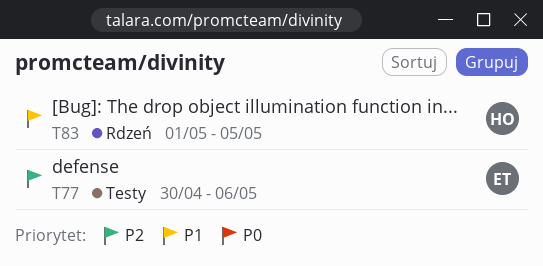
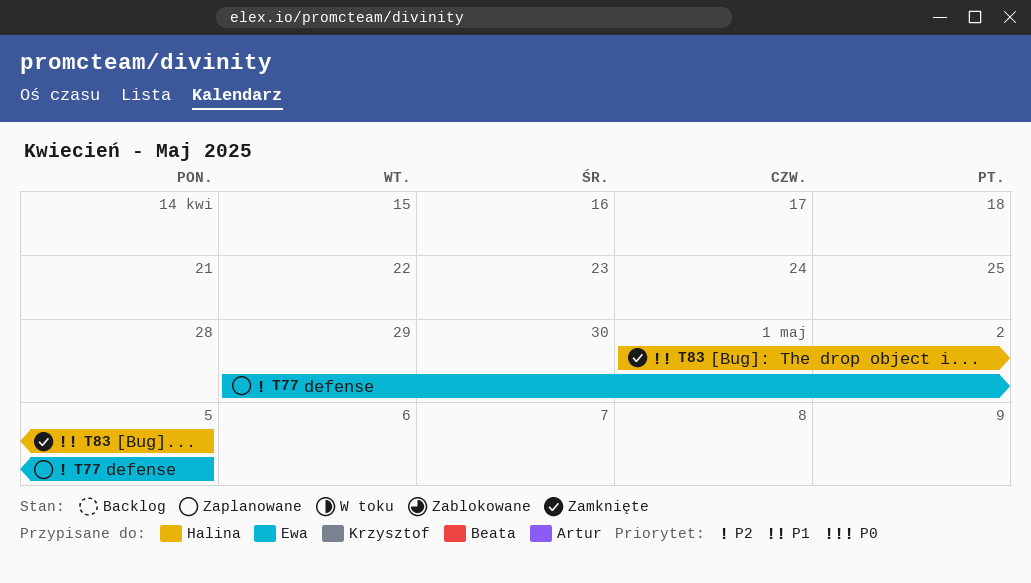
T77, start: Apr 30 -> Apr 29
T77, due: May 6 -> May 5

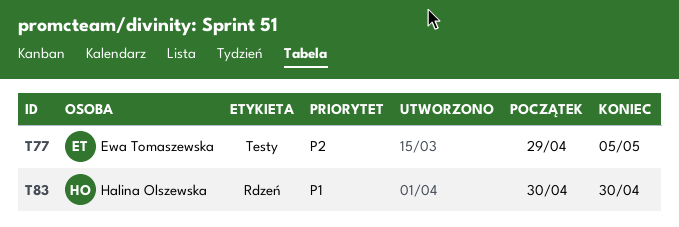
T83, start: May 1 -> Apr 30
T83, due: May 5 -> Apr 30

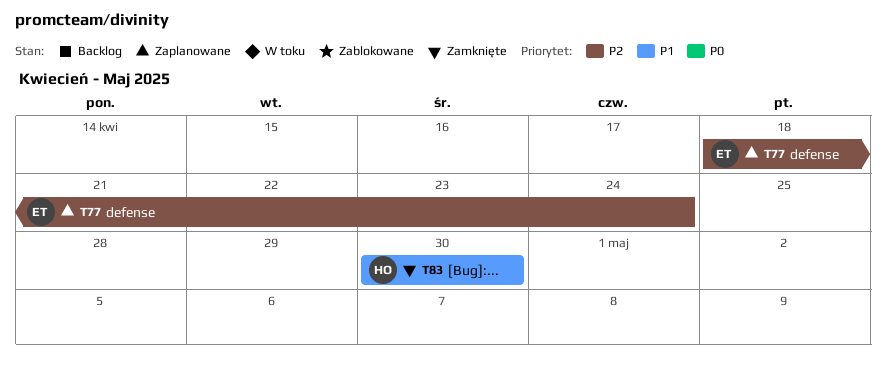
T77, start: Apr 29 -> Apr 18
T77, due: May 5 -> Apr 24

